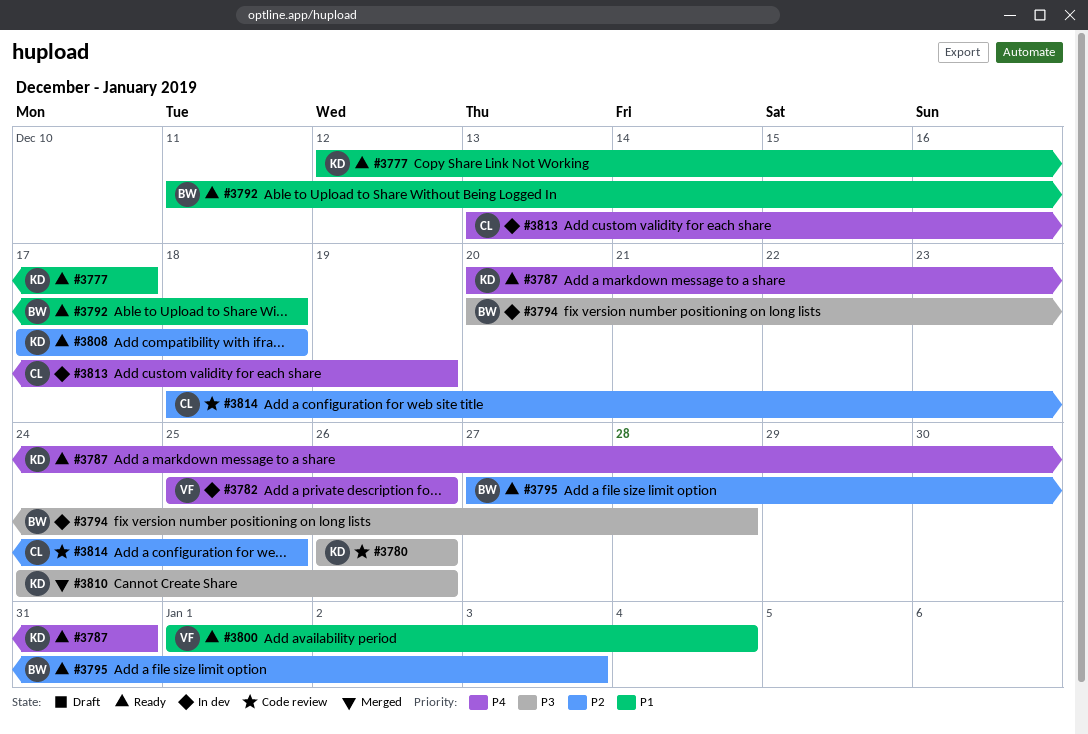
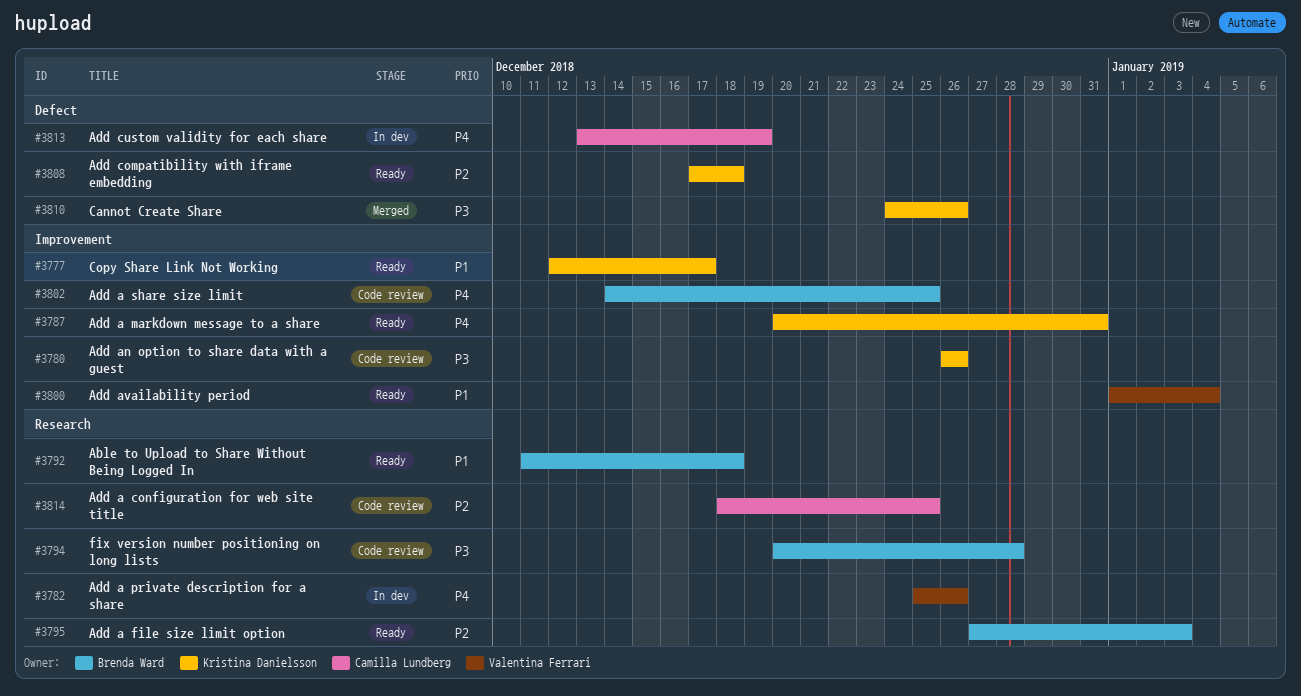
#3794, status: In dev -> Code review
#3802: none -> present

